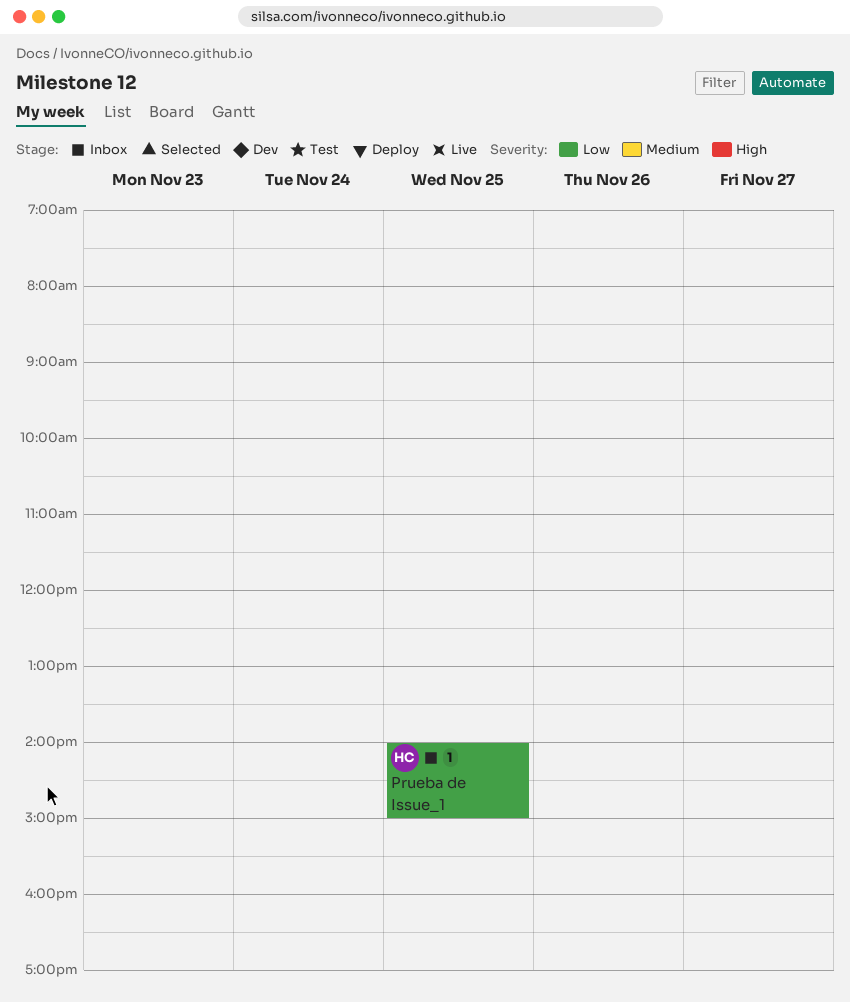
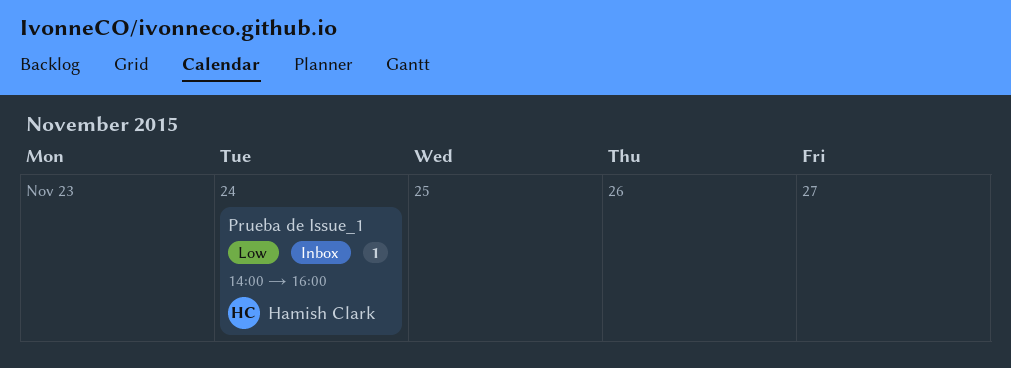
Prueba de Issue_1, day: Nov 25 -> Nov 24
Prueba de Issue_1, ends: 15:00 -> 16:00

